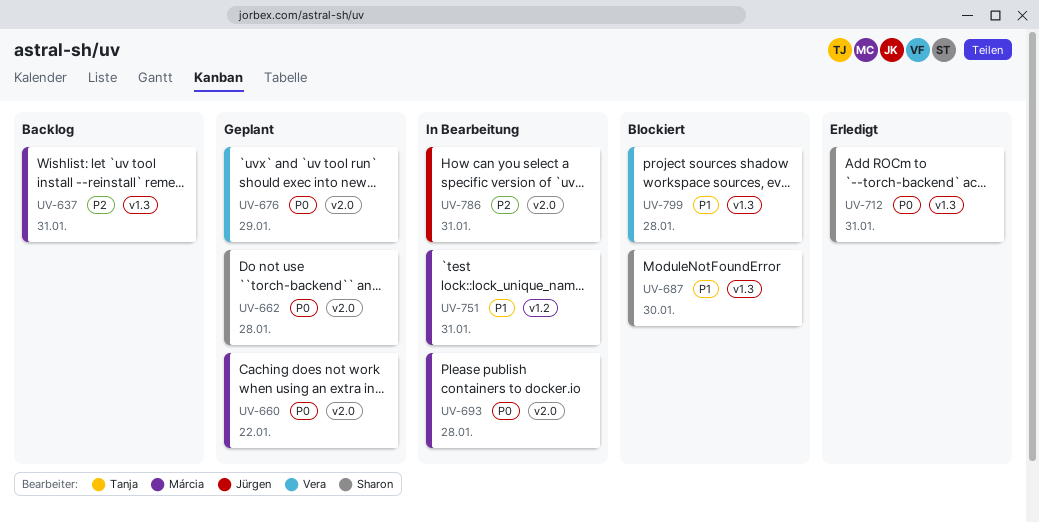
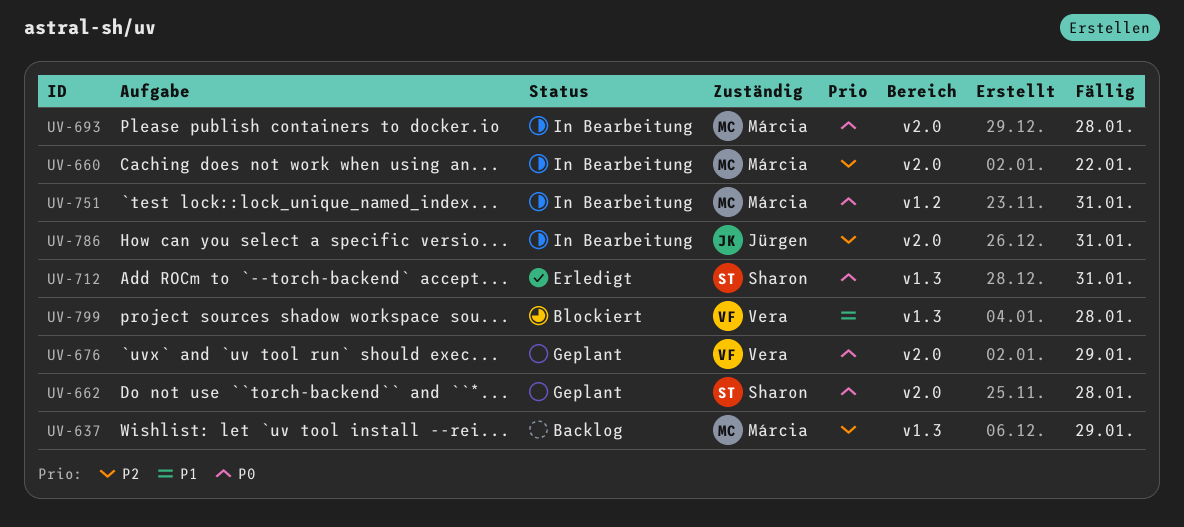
UV-637, due: Jan 31 -> Jan 29
UV-660, status: Geplant -> In Bearbeitung
UV-660, priority: P0 -> P2
UV-687: present -> none
UV-751, priority: P1 -> P0

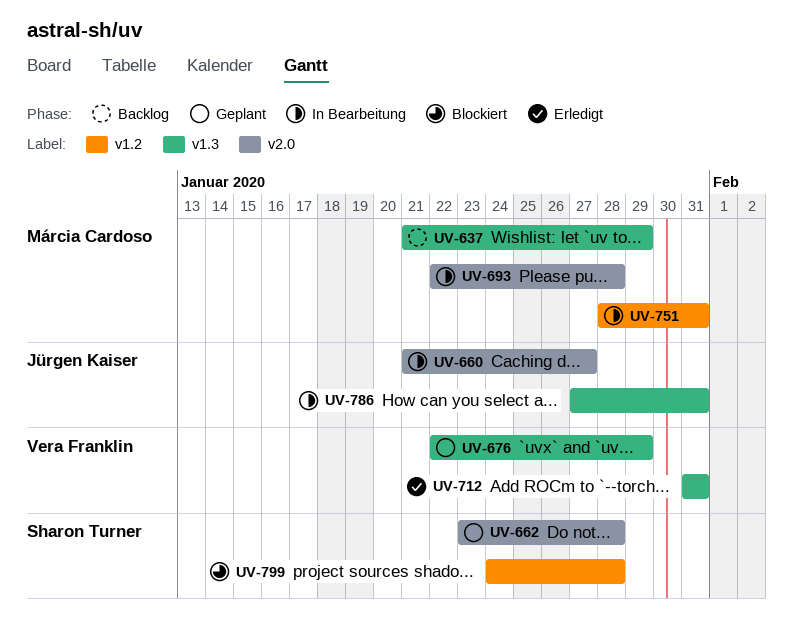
UV-660, owner: Márcia Cardoso -> Jürgen Kaiser
UV-660, due: Jan 22 -> Jan 27
UV-676, label: v2.0 -> v1.3
UV-712, owner: Sharon Turner -> Vera Franklin
UV-786, label: v2.0 -> v1.3
UV-799, owner: Vera Franklin -> Sharon Turner
UV-799, label: v1.3 -> v1.2

